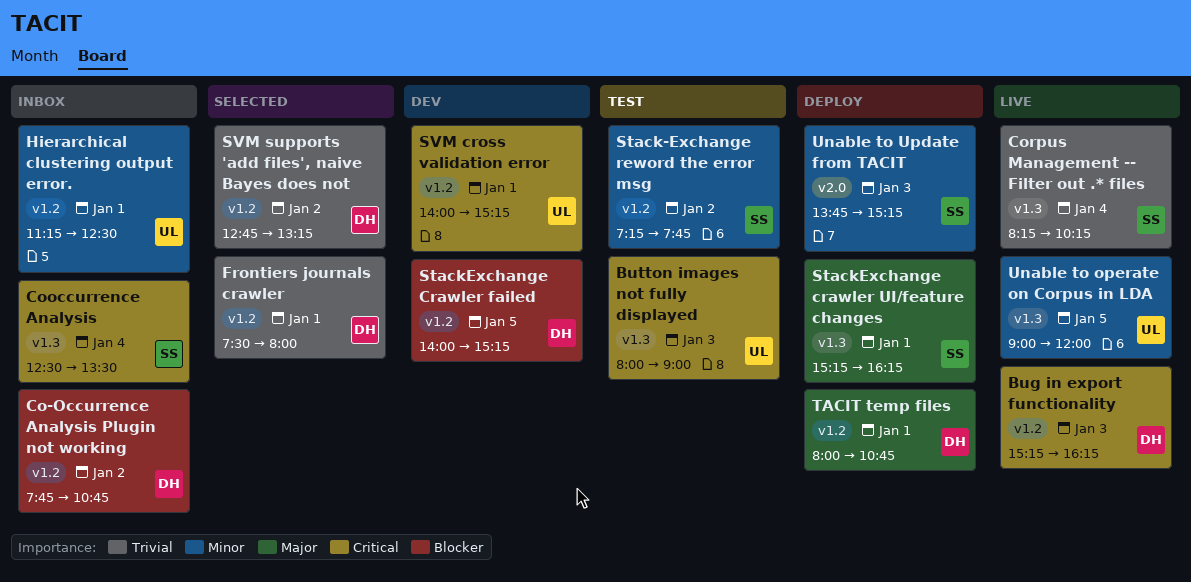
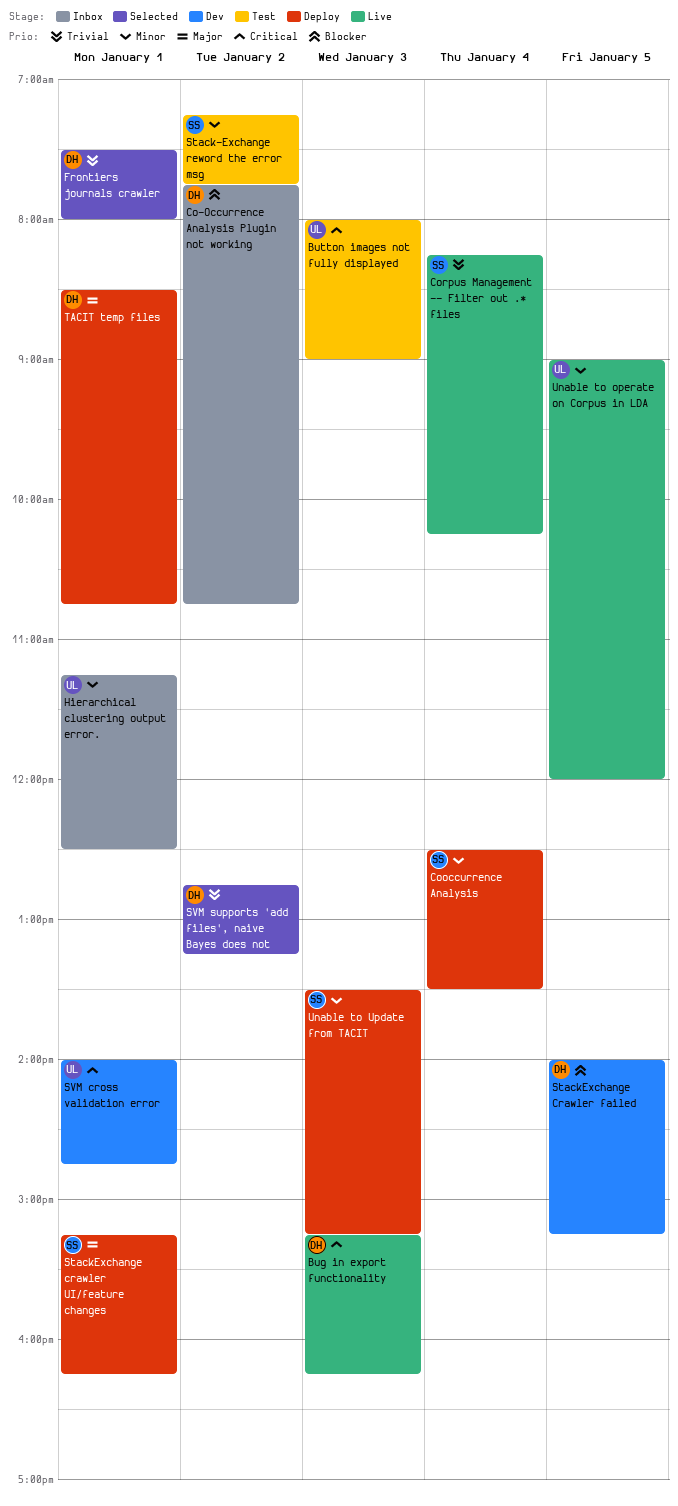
Cooccurrence Analysis, status: Inbox -> Deploy
Cooccurrence Analysis, priority: Critical -> Minor
SVM cross validation error, ends: 15:15 -> 14:45
TACIT temp files, begins: 08:00 -> 08:30
Unable to Update from TACIT, begins: 13:45 -> 13:30

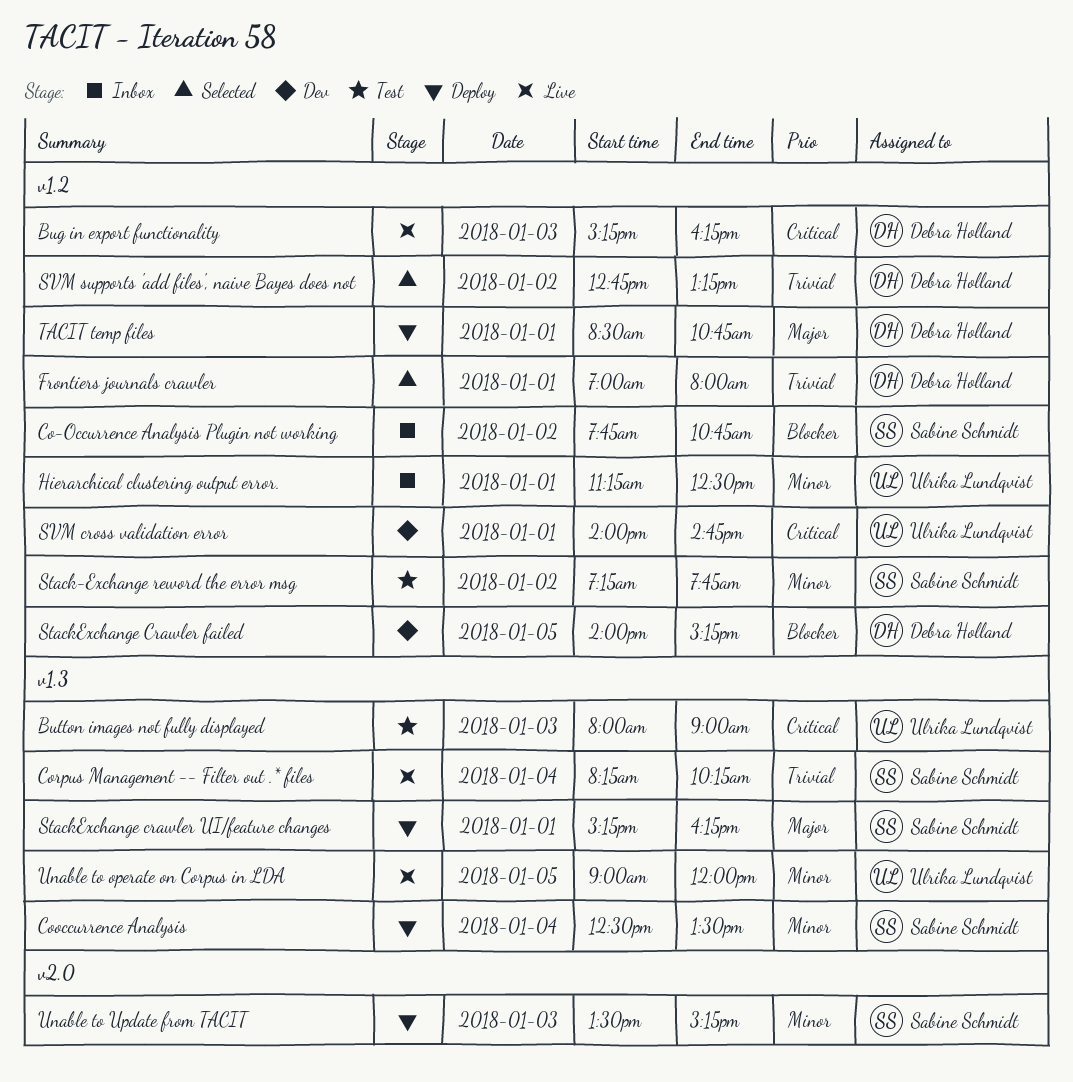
Co-Occurrence Analysis Plugin not working, owner: Debra Holland -> Sabine Schmidt
Frontiers journals crawler, begins: 07:30 -> 07:00

